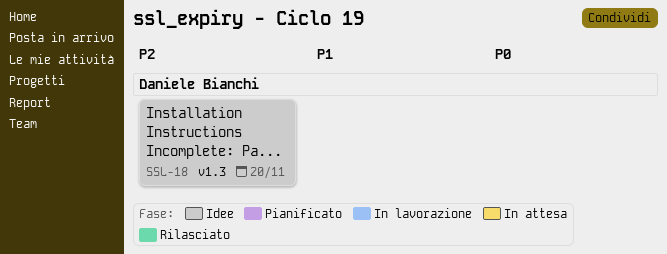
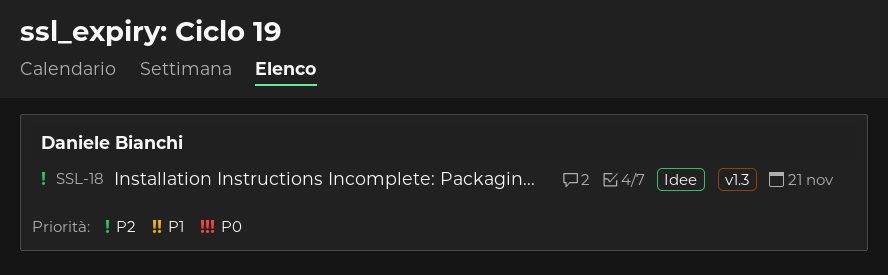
SSL-18, due: Nov 20 -> Nov 21

